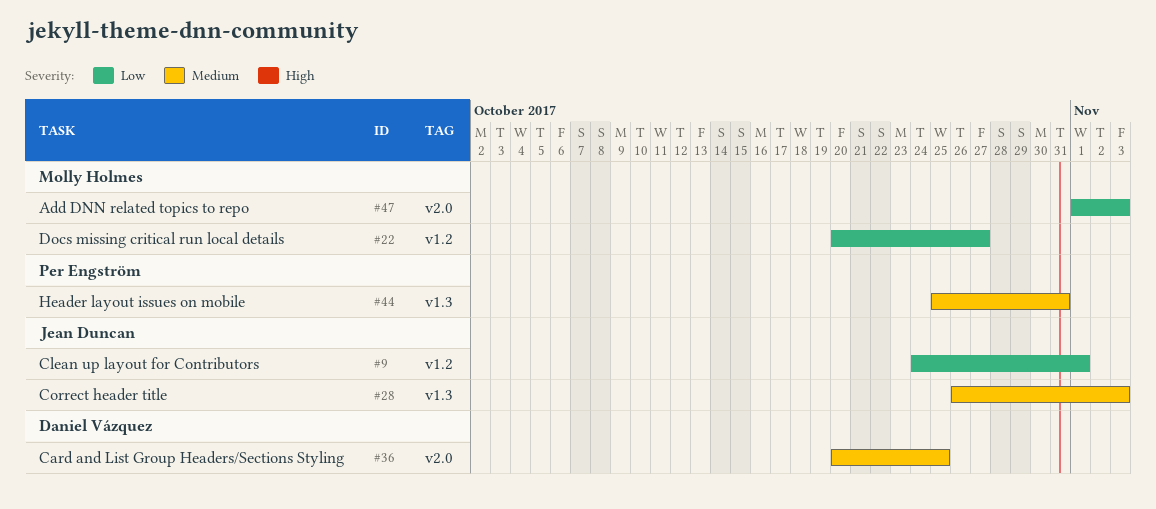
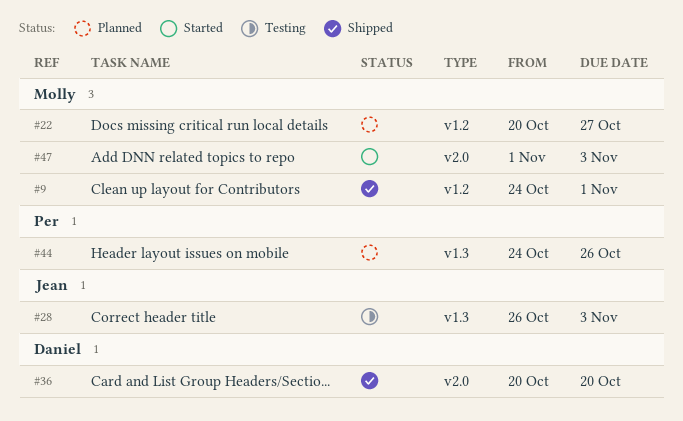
#9, owner: Jean Duncan -> Molly Holmes
#36, due: Oct 25 -> Oct 20
#44, start: Oct 25 -> Oct 24
#44, due: Oct 31 -> Oct 26

